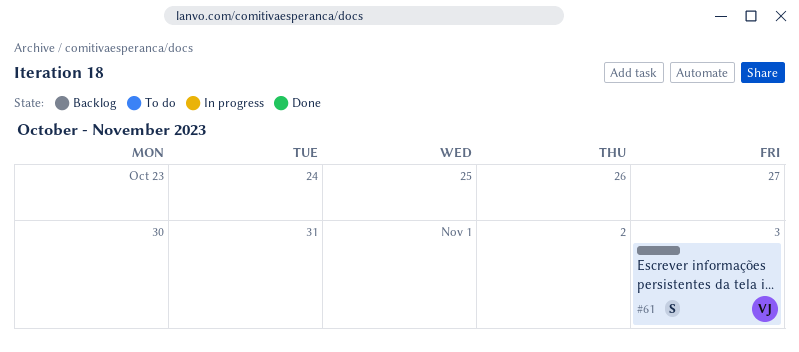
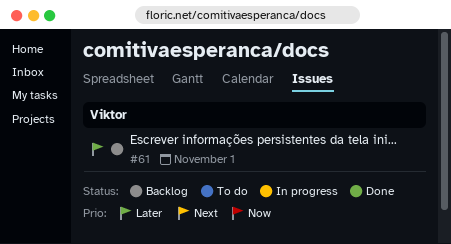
#61, due: Nov 3 -> Nov 1

